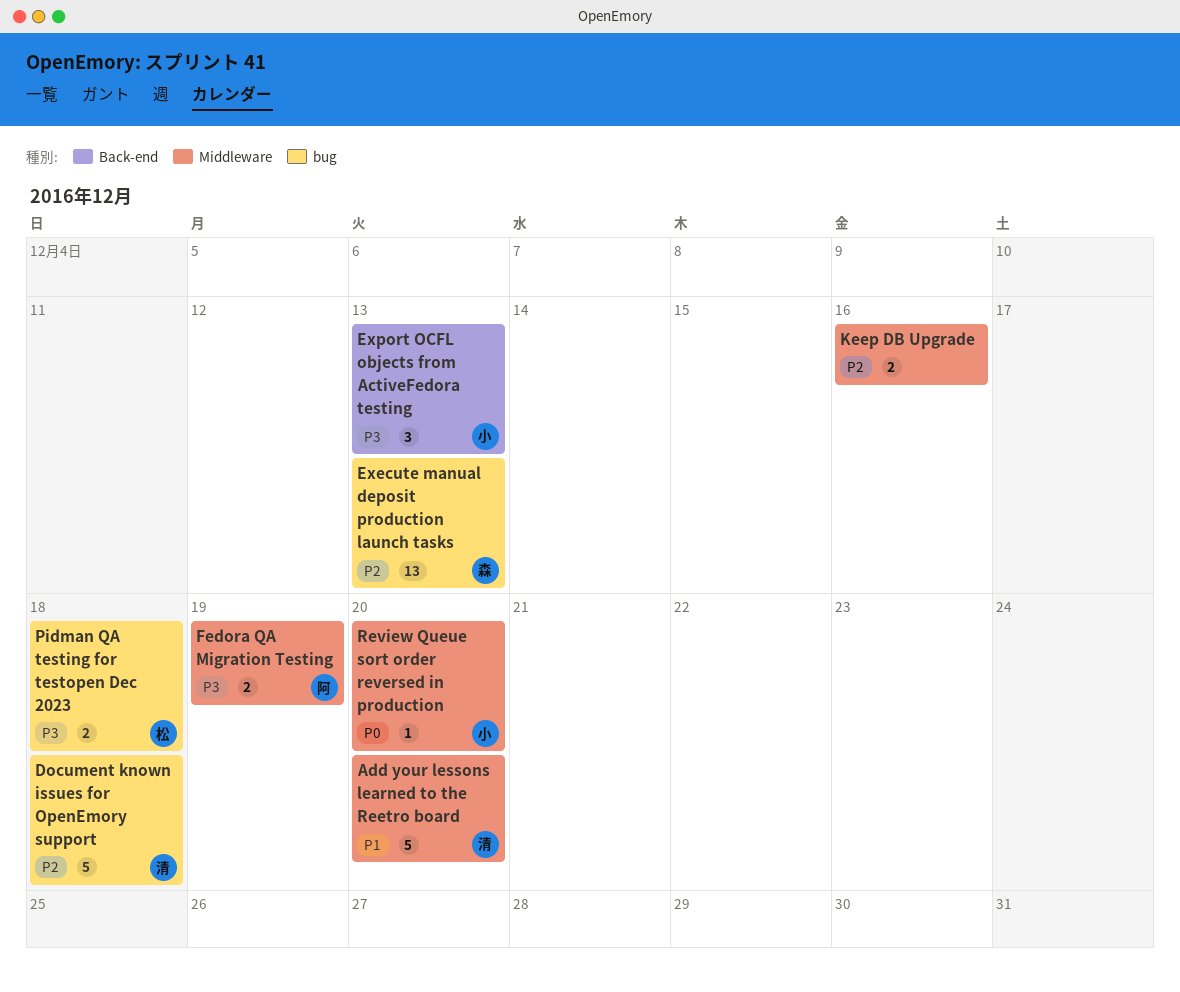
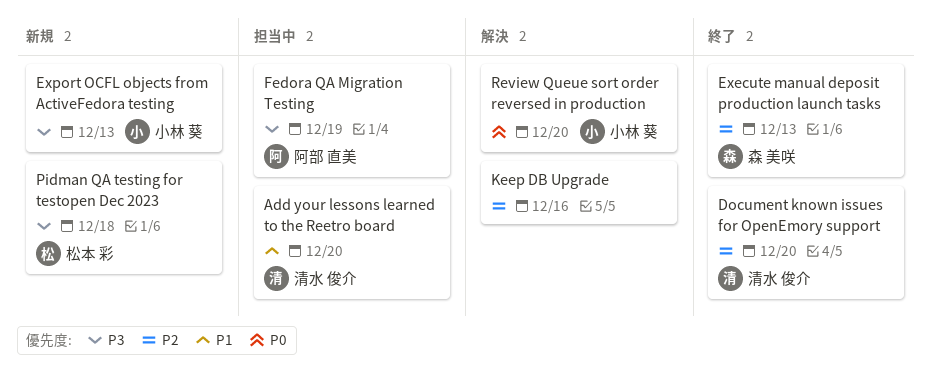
Document known issues for OpenEmory support, due: Dec 18 -> Dec 20

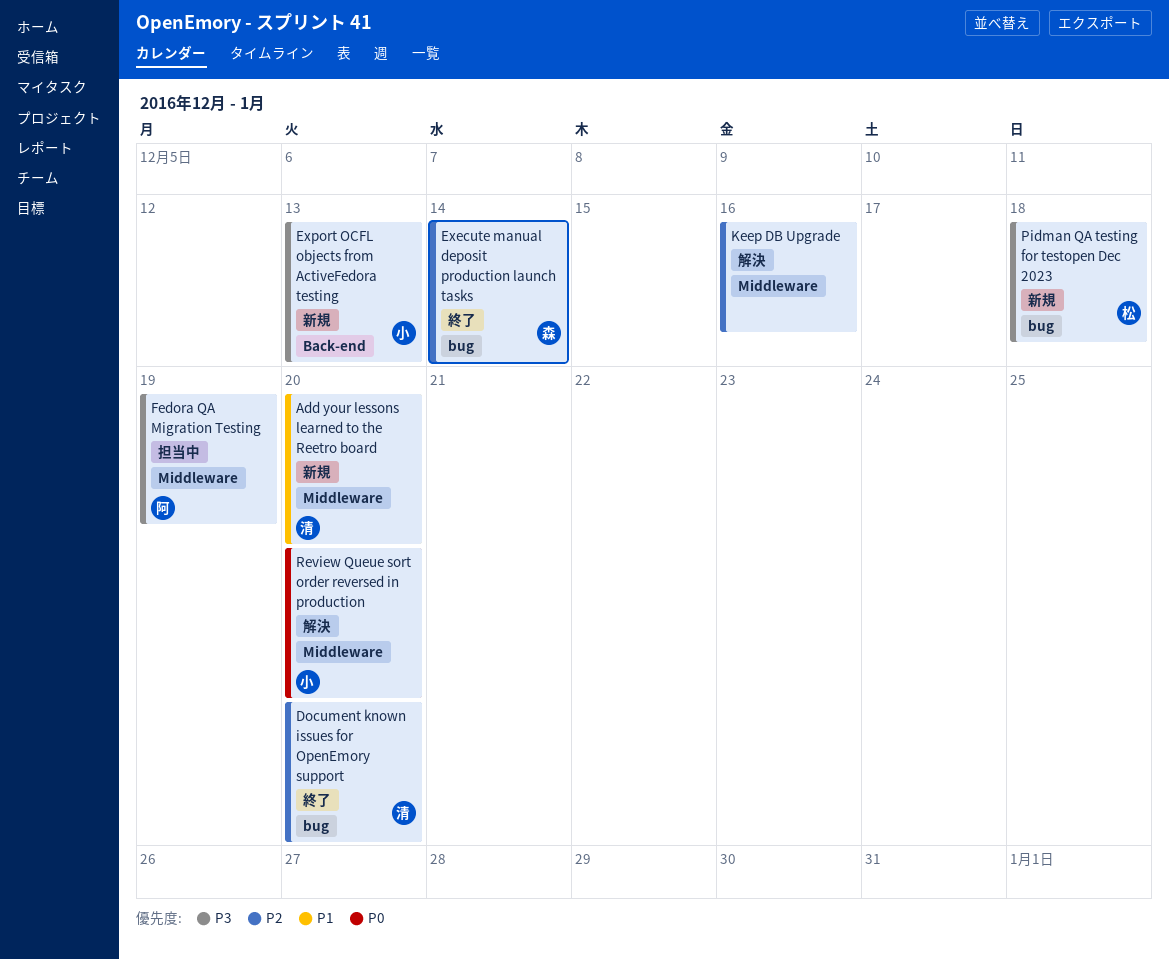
Add your lessons learned to the Reetro board, status: 担当中 -> 新規
Execute manual deposit production launch tasks, due: Dec 13 -> Dec 14

